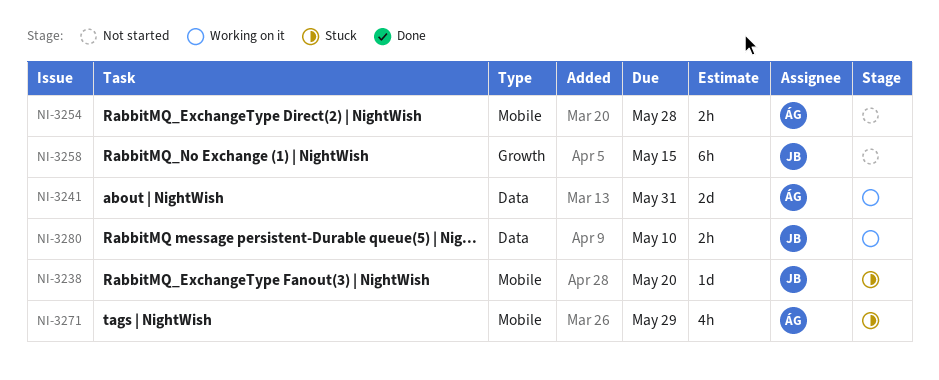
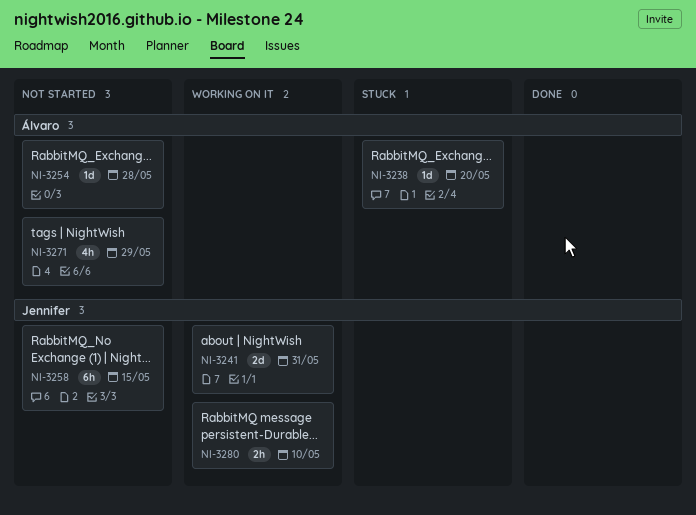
NI-3238, owner: Jennifer -> Álvaro
NI-3241, owner: Álvaro -> Jennifer
NI-3254, estimate: 2h -> 1d
NI-3271, status: Stuck -> Not started

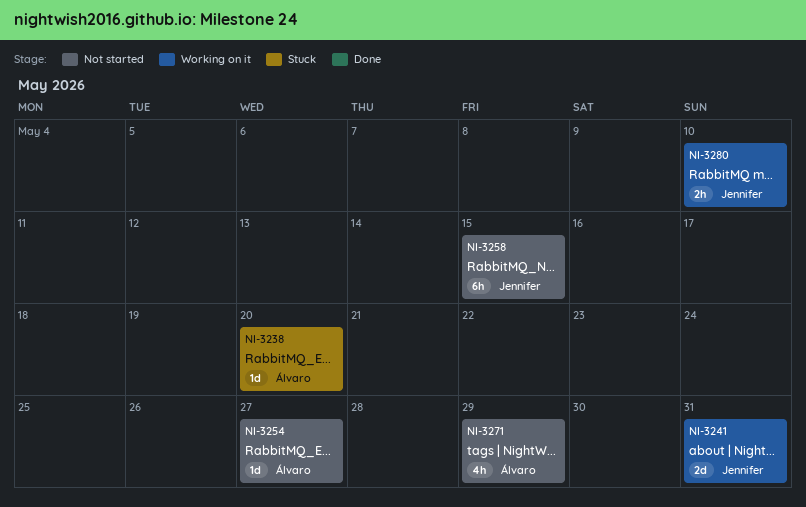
NI-3254, due: May 28 -> May 27

